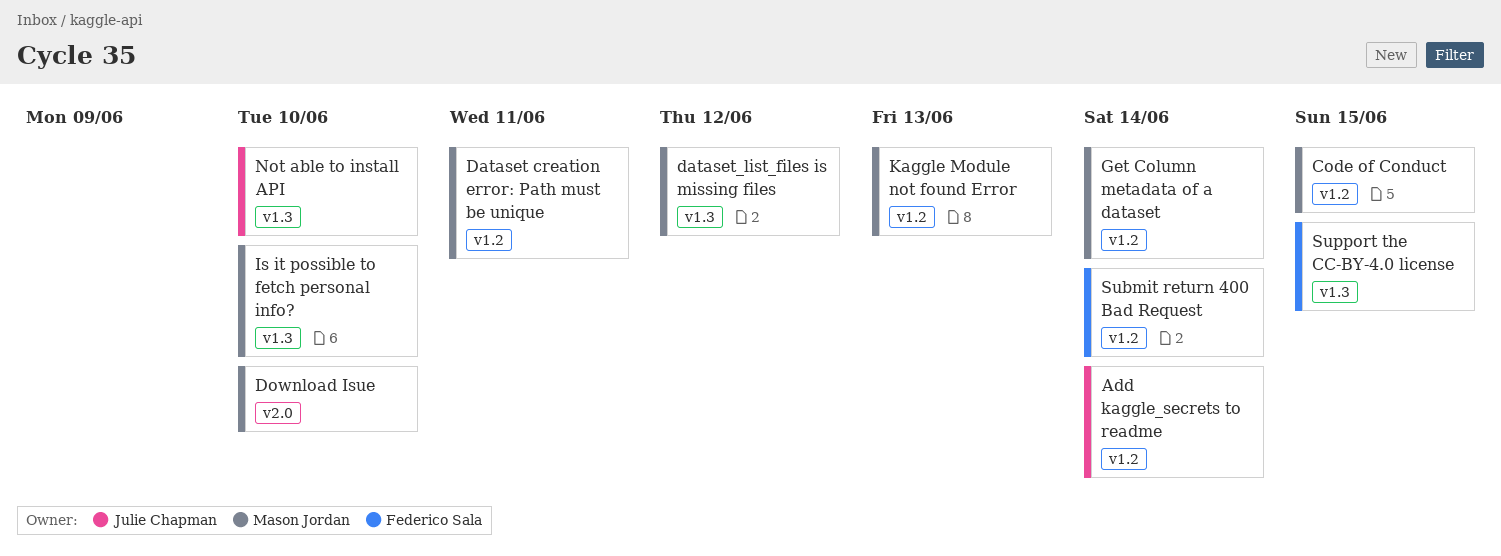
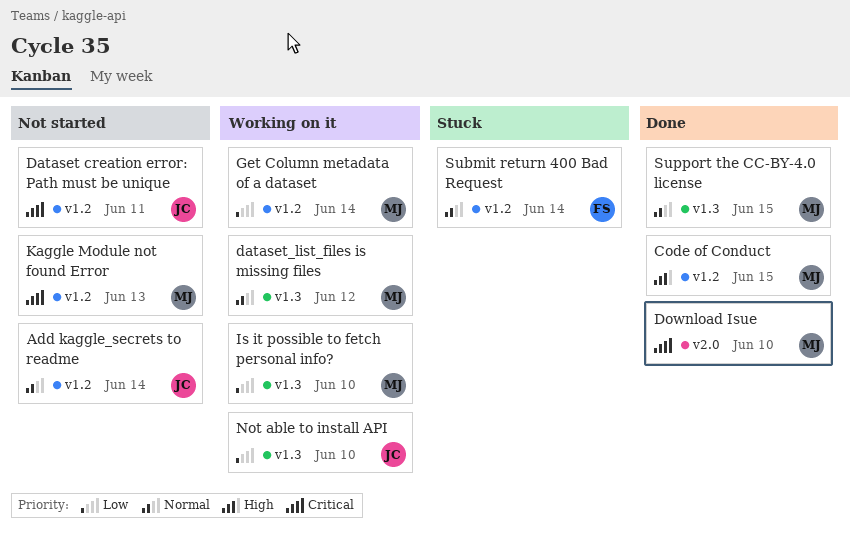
Dataset creation error: Path must be unique, owner: Mason Jordan -> Julie Chapman
Support the CC-BY-4.0 license, owner: Federico Sala -> Mason Jordan

